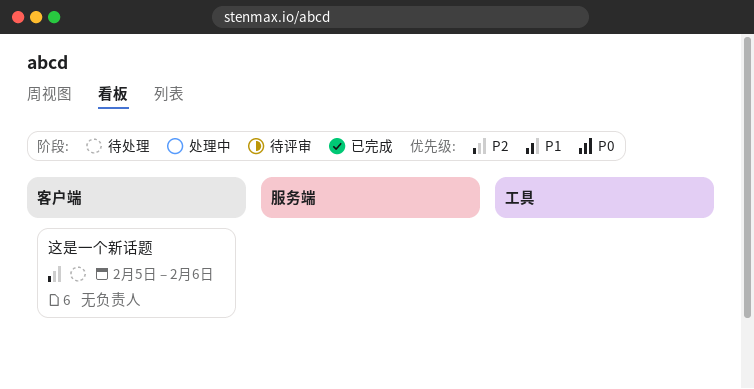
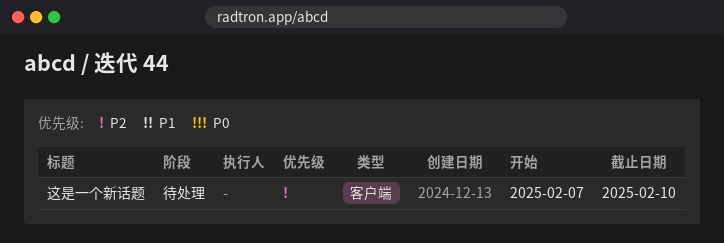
这是一个新话题, start: Feb 5 -> Feb 7
这是一个新话题, due: Feb 6 -> Feb 10

